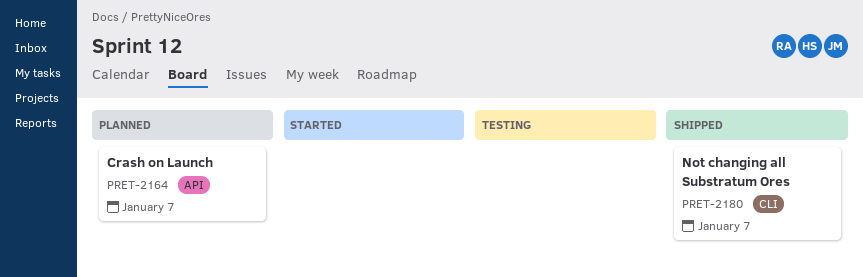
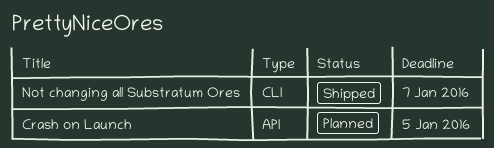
Crash on Launch, due: Jan 7 -> Jan 5

